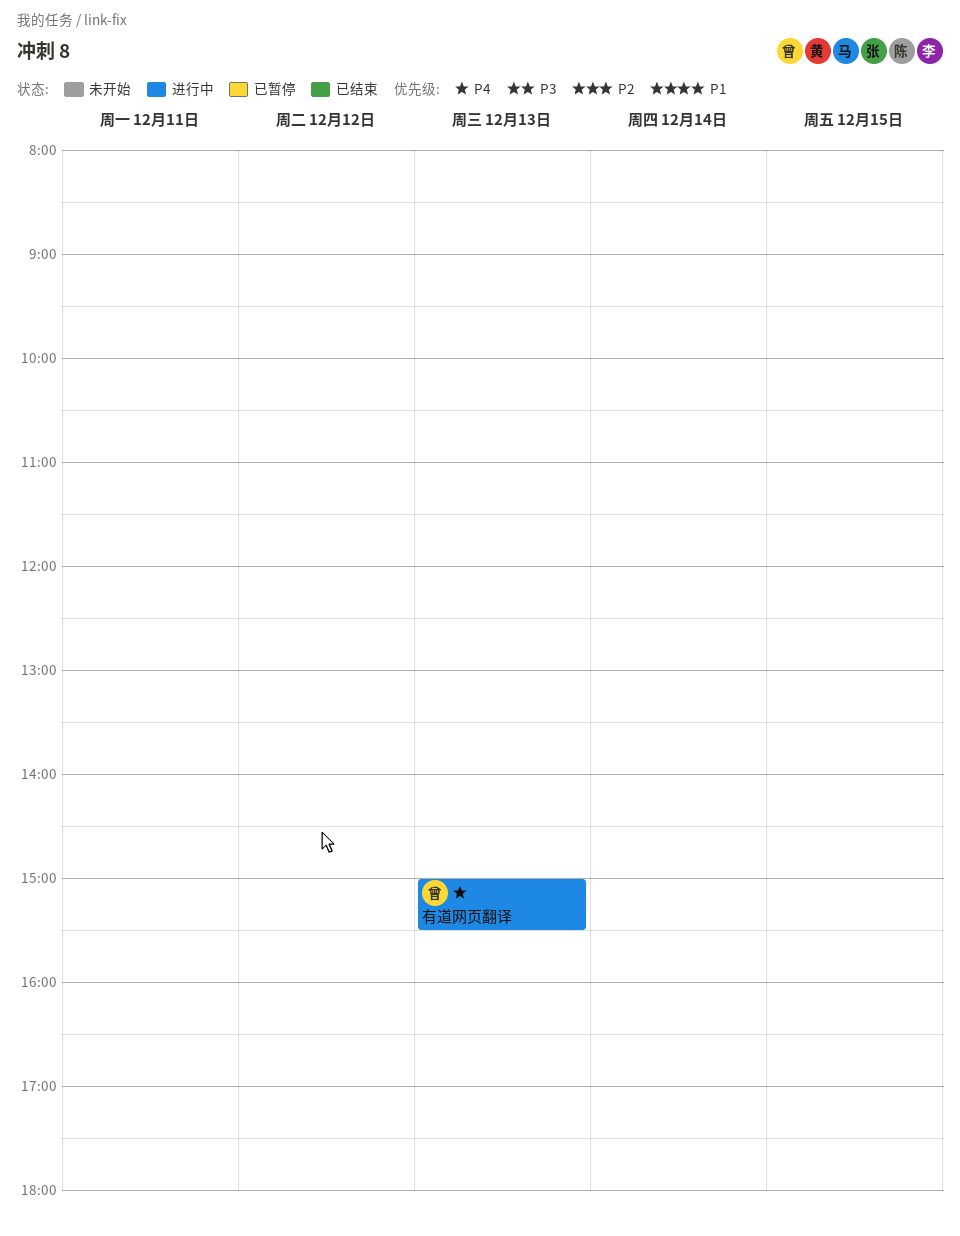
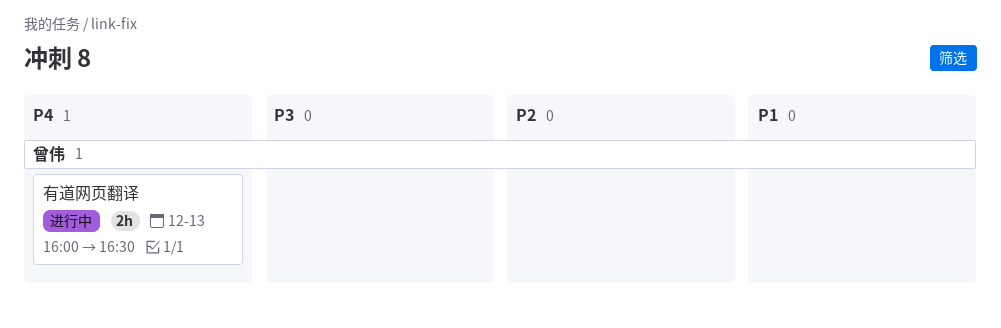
有道网页翻译, begins: 15:00 -> 16:00
有道网页翻译, ends: 15:30 -> 16:30

